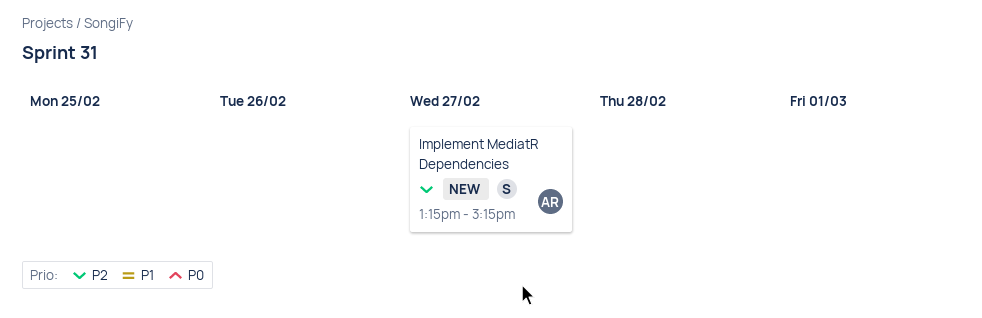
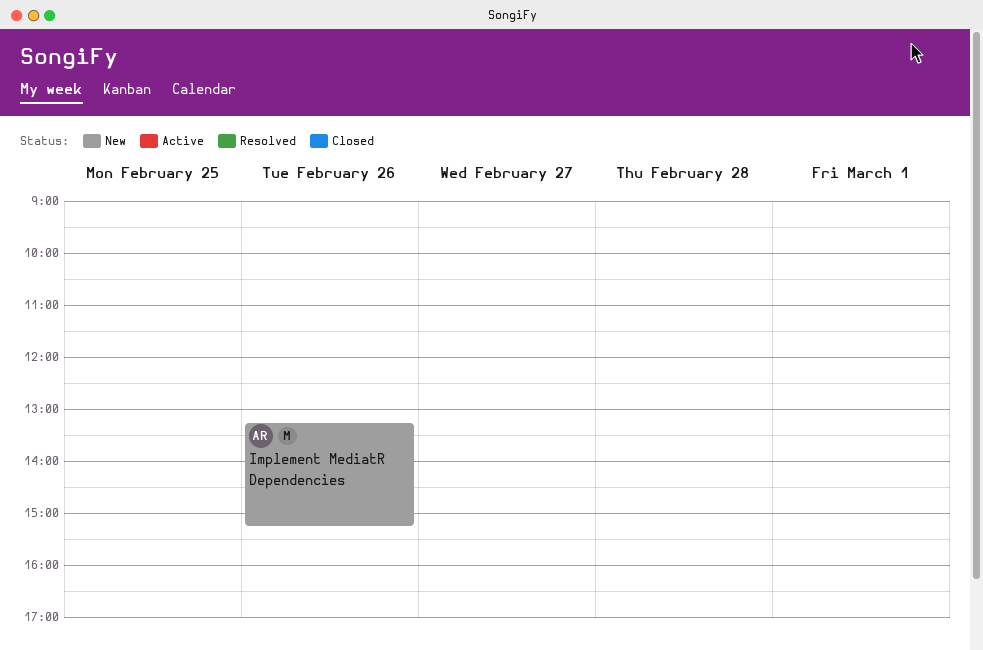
Implement MediatR Dependencies, estimate: S -> M
Implement MediatR Dependencies, day: Feb 27 -> Feb 26

